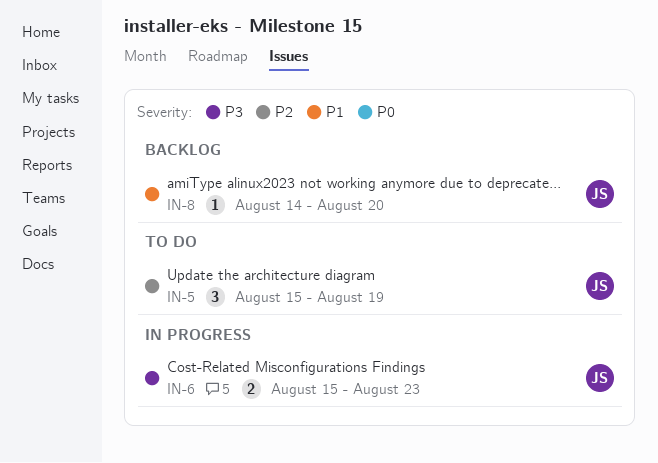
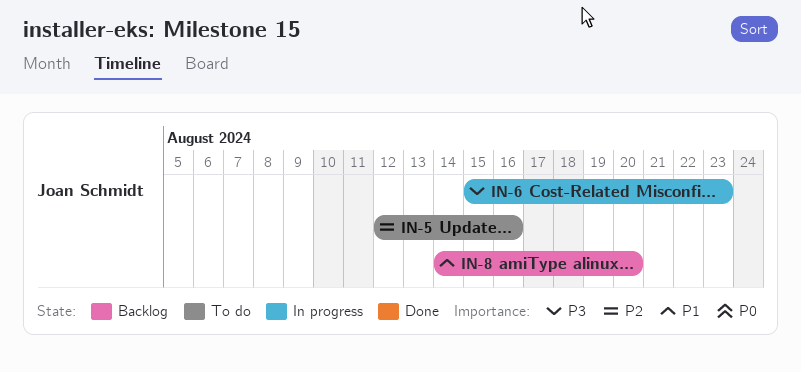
IN-5, start: Aug 15 -> Aug 12
IN-5, due: Aug 19 -> Aug 16

